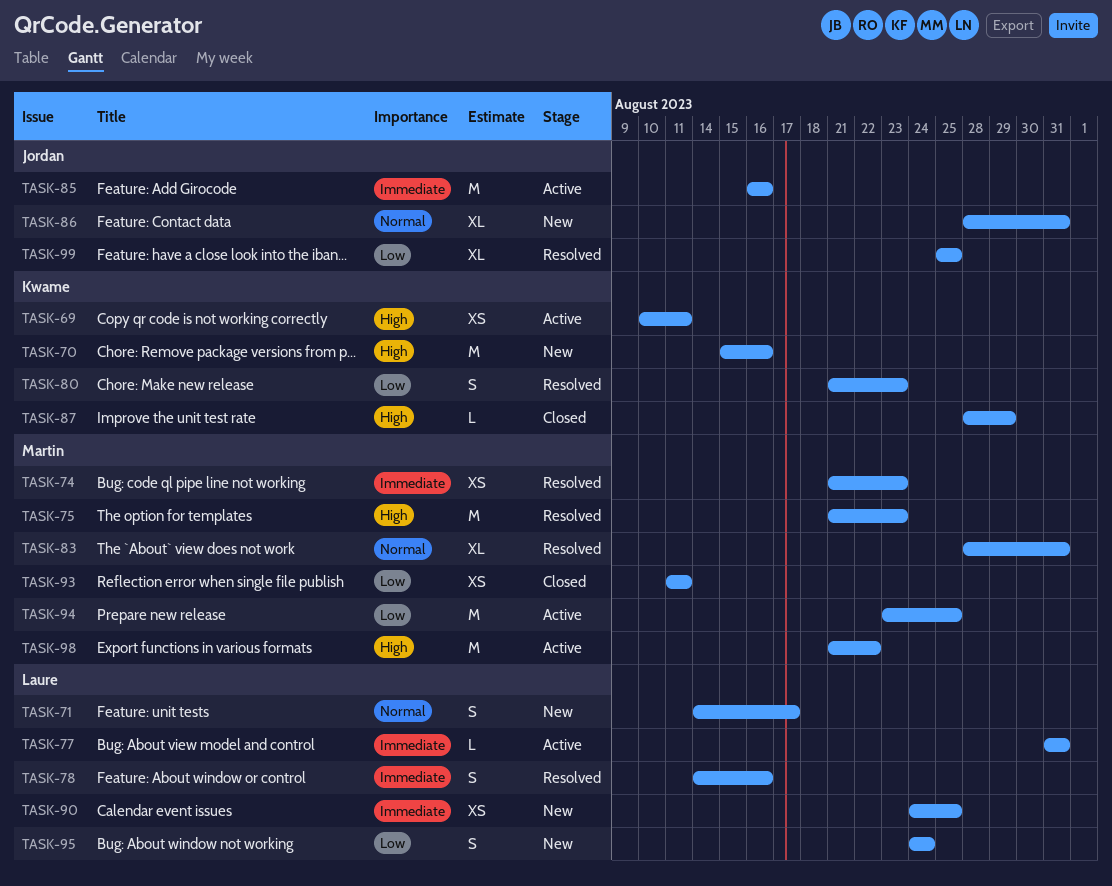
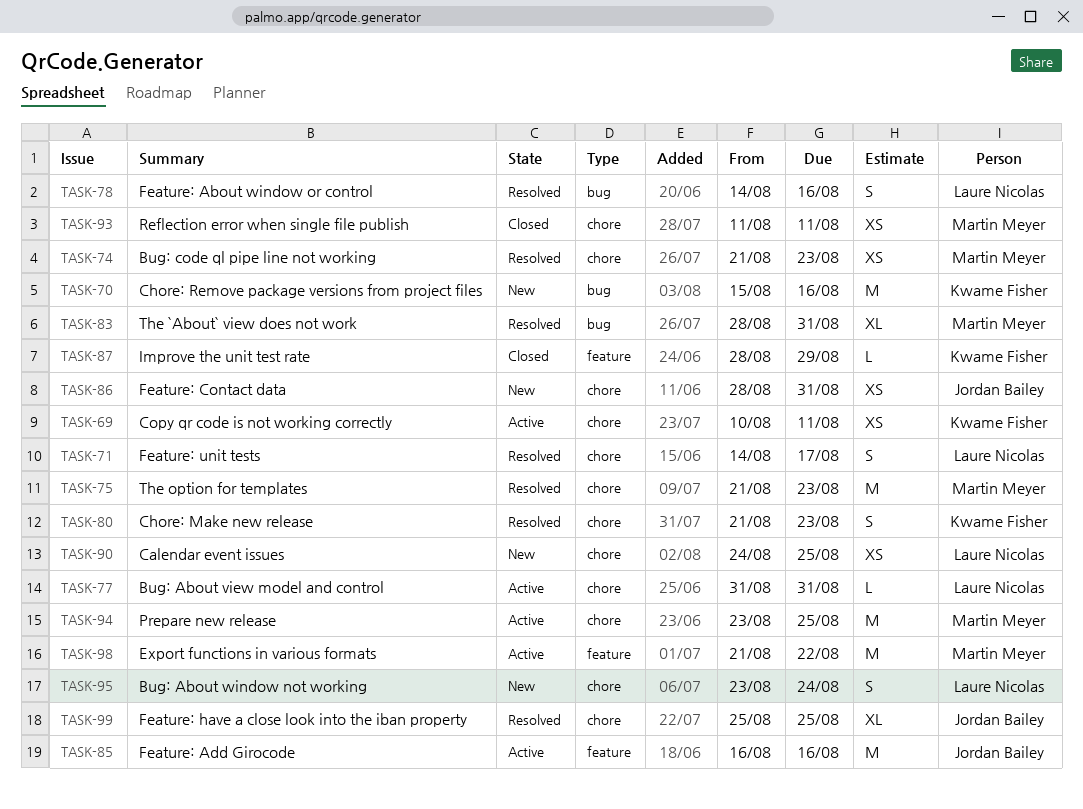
TASK-71, status: New -> Resolved
TASK-86, estimate: XL -> XS
TASK-95, start: Aug 24 -> Aug 23

